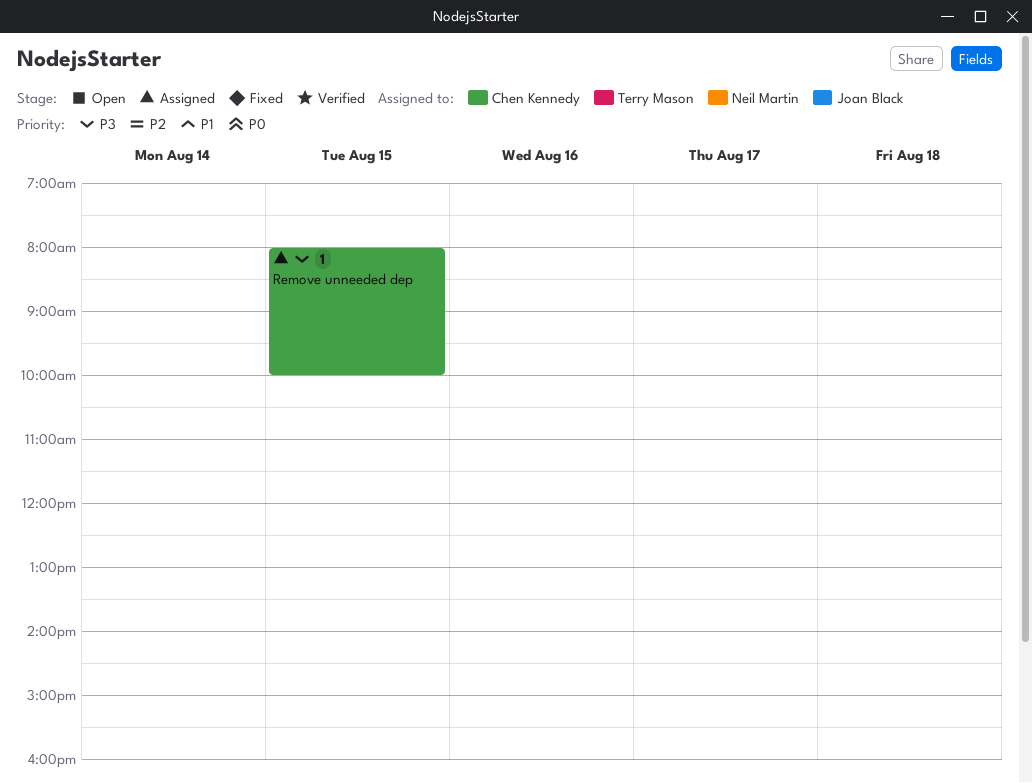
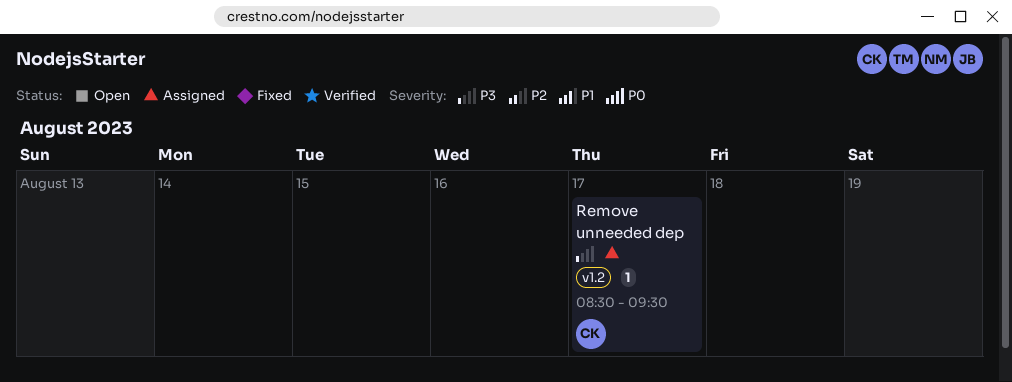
Remove unneeded dep, day: Aug 15 -> Aug 17
Remove unneeded dep, begins: 08:00 -> 08:30
Remove unneeded dep, ends: 10:00 -> 09:30

